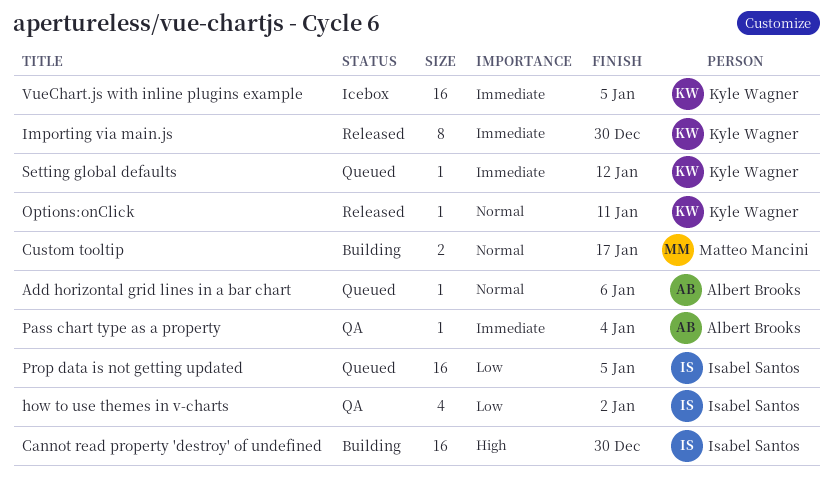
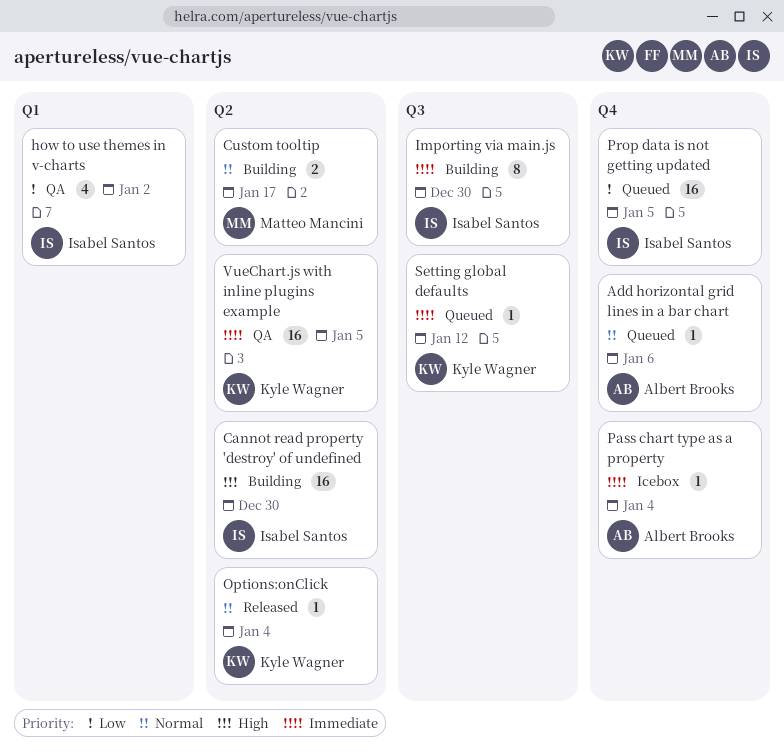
Importing via main.js, status: Released -> Building
Importing via main.js, owner: Kyle Wagner -> Isabel Santos
Options:onClick, due: Jan 11 -> Jan 4
Pass chart type as a property, status: QA -> Icebox
VueChart.js with inline plugins example, status: Icebox -> QA

